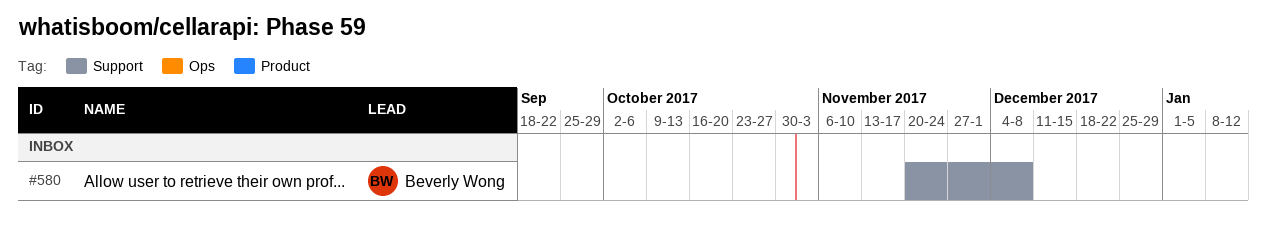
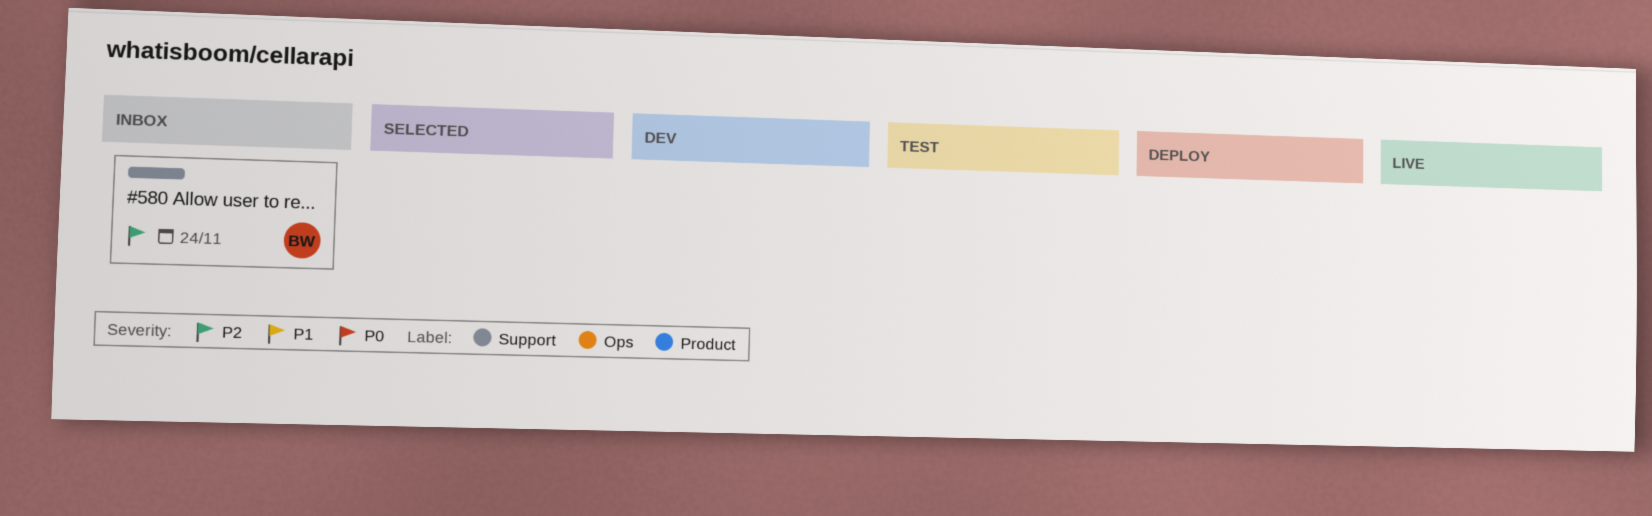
#580, due: Dec 8 -> Nov 24

